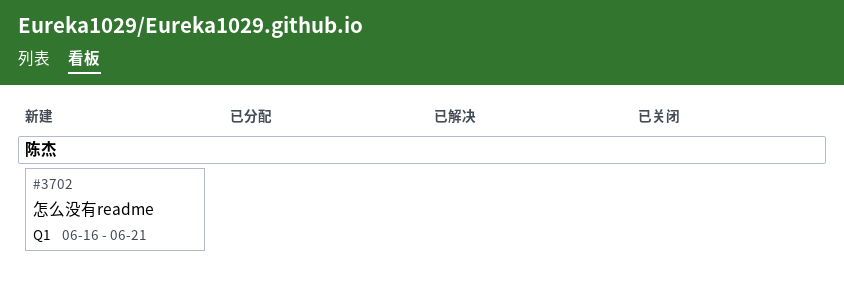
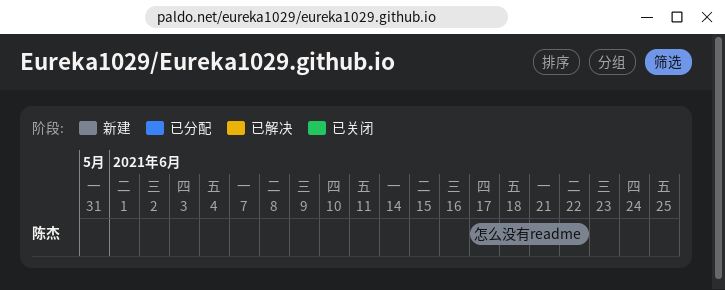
怎么没有readme, start: Jun 16 -> Jun 17
怎么没有readme, due: Jun 21 -> Jun 22

